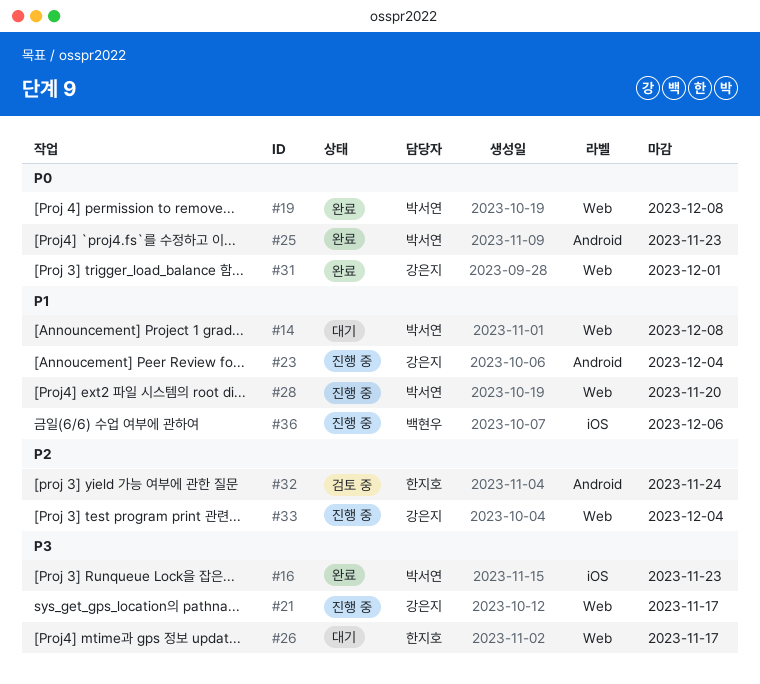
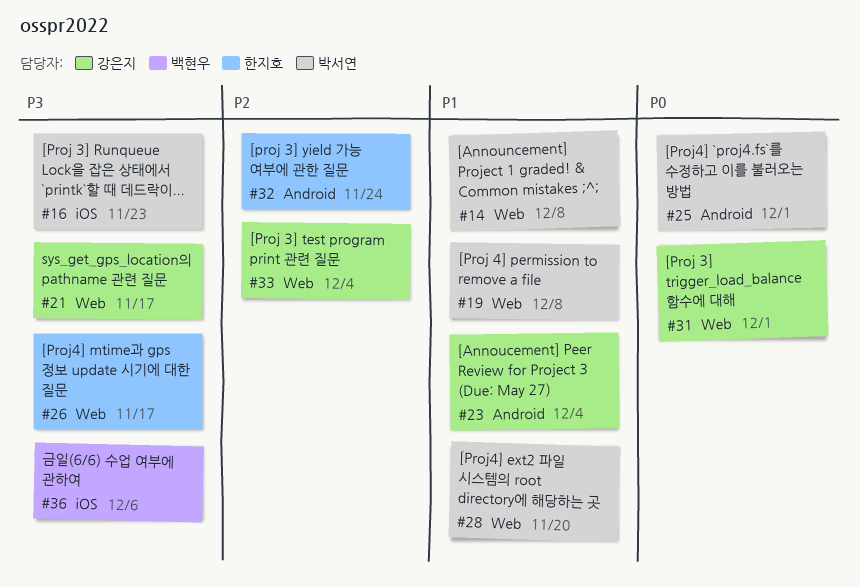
#19, priority: P0 -> P1
#25, due: Nov 23 -> Dec 1
#36, priority: P1 -> P3

